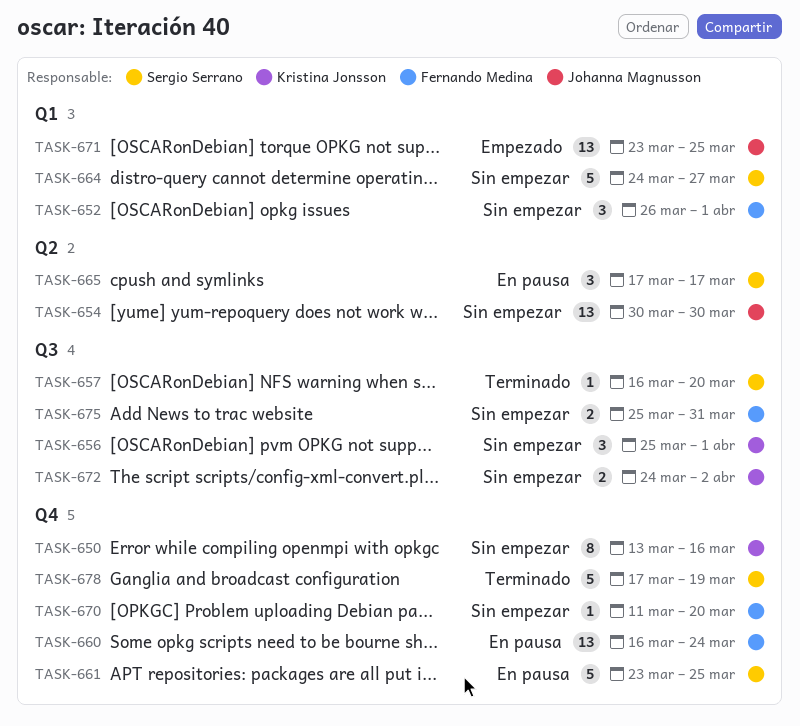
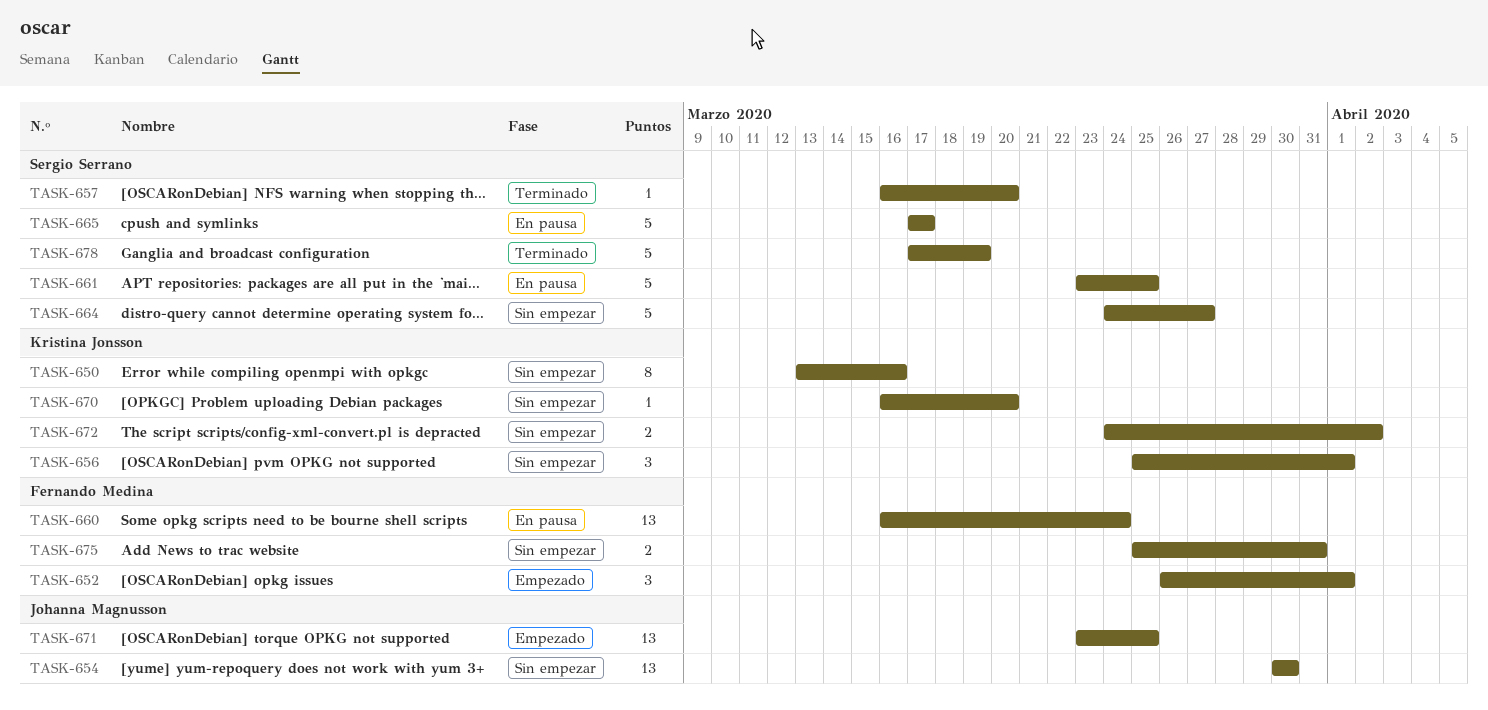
TASK-652, status: Sin empezar -> Empezado
TASK-665, estimate: 3 -> 5
TASK-670, owner: Fernando Medina -> Kristina Jonsson
TASK-670, start: Mar 11 -> Mar 16

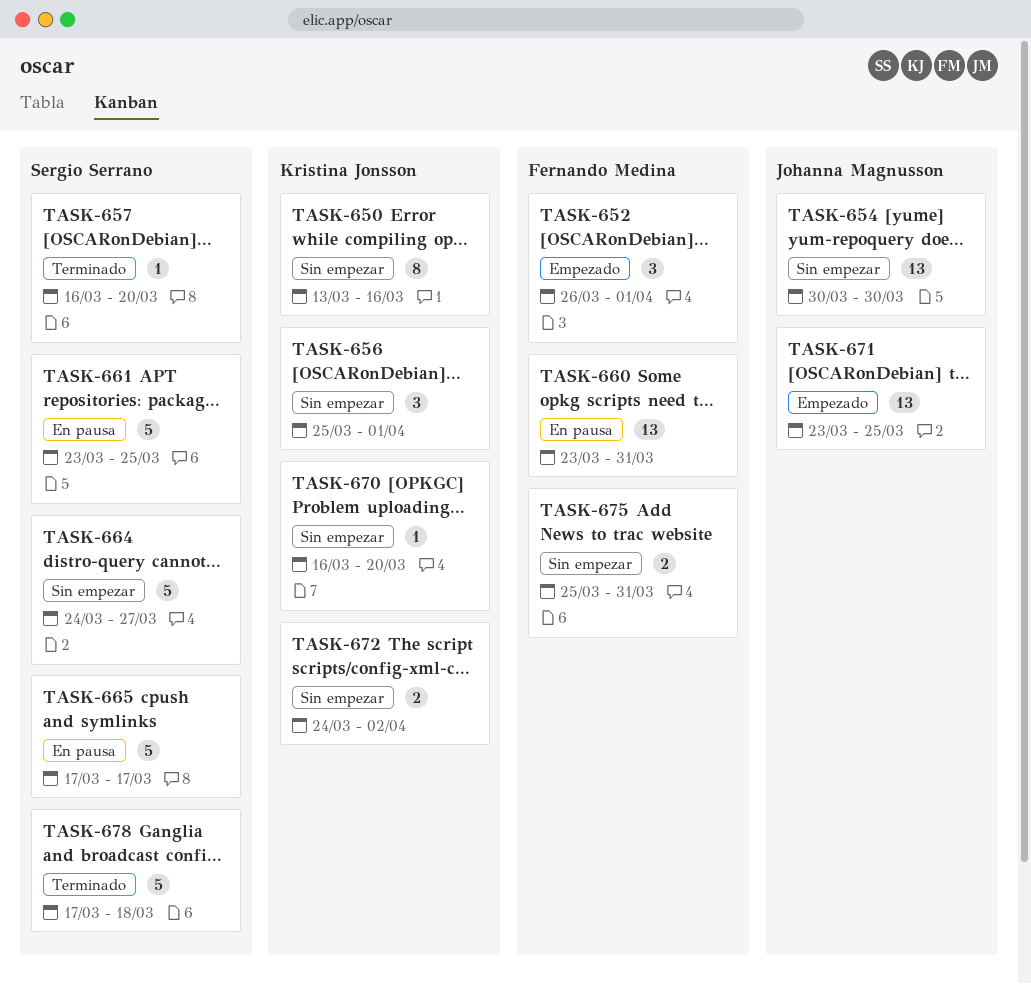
TASK-660, start: Mar 16 -> Mar 23
TASK-660, due: Mar 24 -> Mar 31
TASK-678, due: Mar 19 -> Mar 18

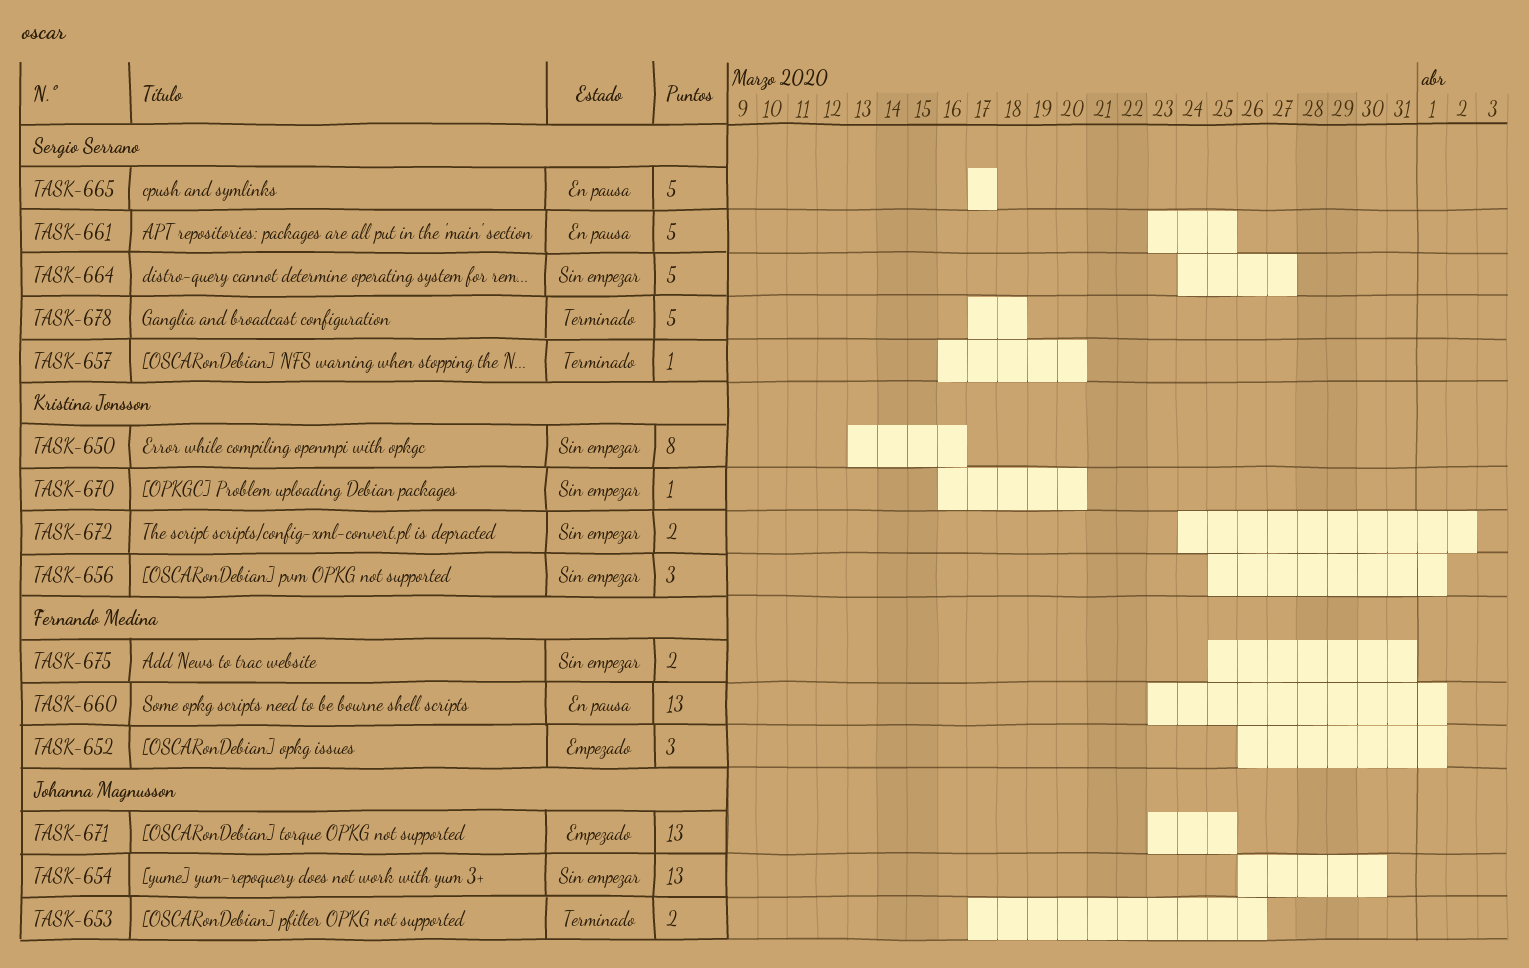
TASK-653: none -> present
TASK-654, start: Mar 30 -> Mar 26
TASK-660, due: Mar 31 -> Apr 1

